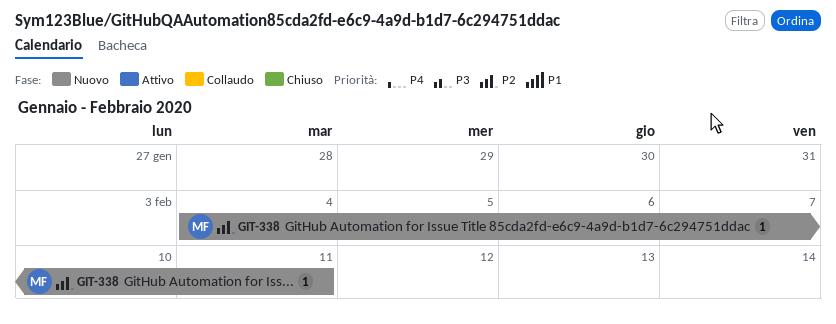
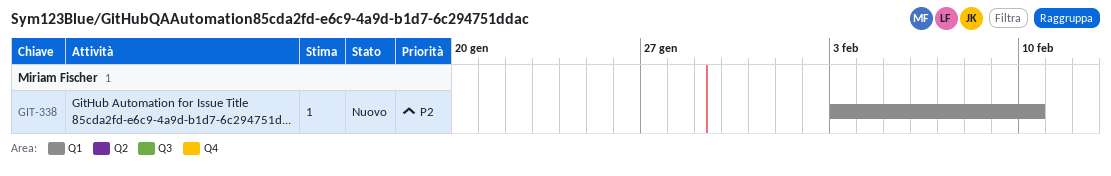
GIT-338, start: Feb 4 -> Feb 3
GIT-338, due: Feb 11 -> Feb 10

